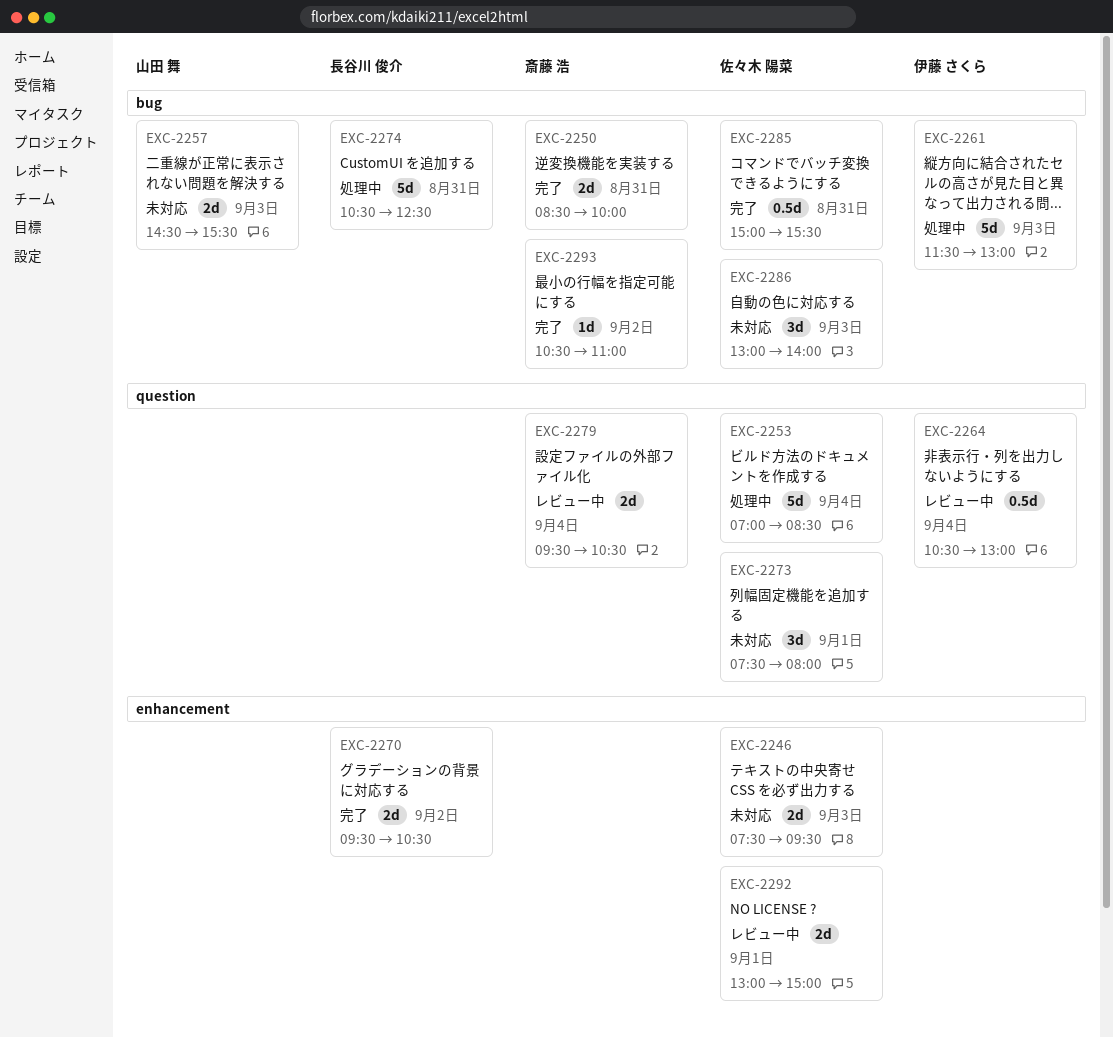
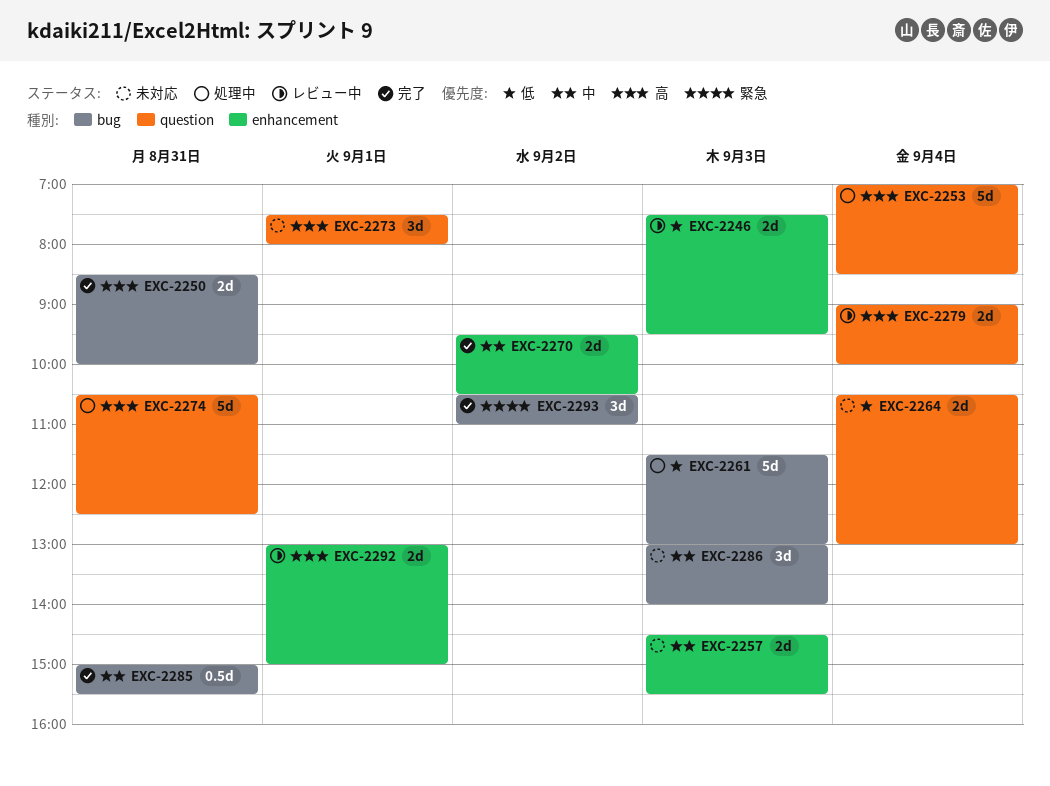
EXC-2246, status: 未対応 -> レビュー中
EXC-2257, label: bug -> enhancement
EXC-2264, status: レビュー中 -> 未対応
EXC-2264, estimate: 0.5d -> 2d
EXC-2274, label: bug -> question
EXC-2279, begins: 09:30 -> 09:00
EXC-2279, ends: 10:30 -> 10:00
EXC-2293, estimate: 1d -> 3d

